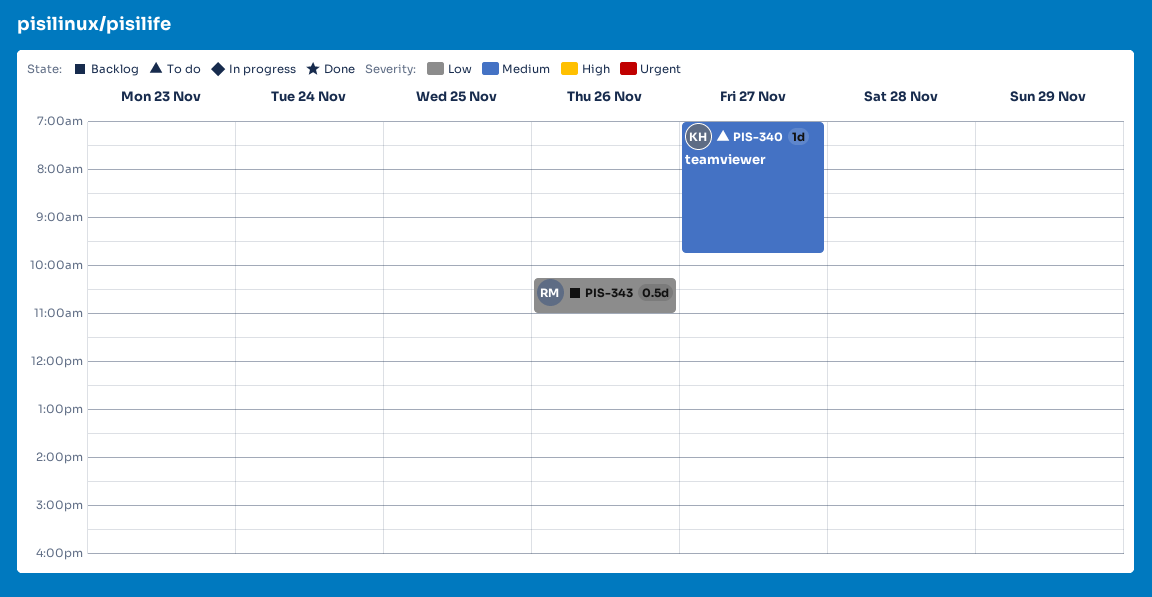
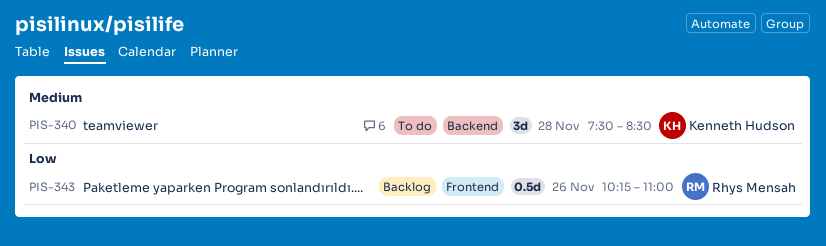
PIS-340, estimate: 1d -> 3d
PIS-340, day: Nov 27 -> Nov 28
PIS-340, begins: 07:00 -> 07:30
PIS-340, ends: 09:45 -> 08:30

